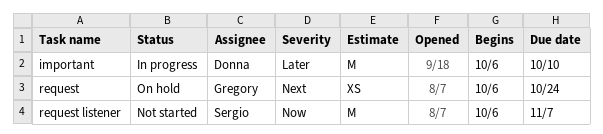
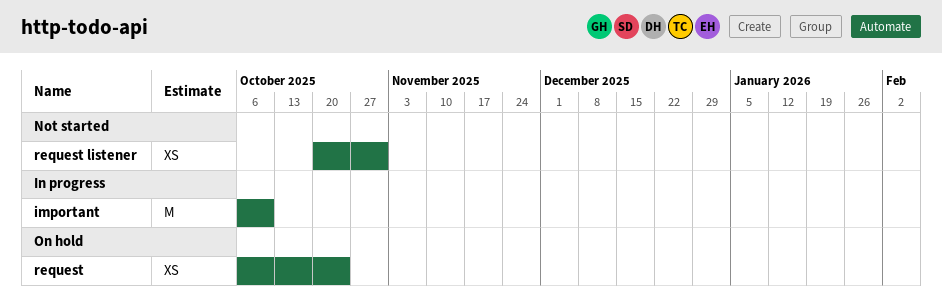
request listener, estimate: M -> XS
request listener, start: Oct 6 -> Oct 20
request listener, due: Nov 7 -> Oct 31

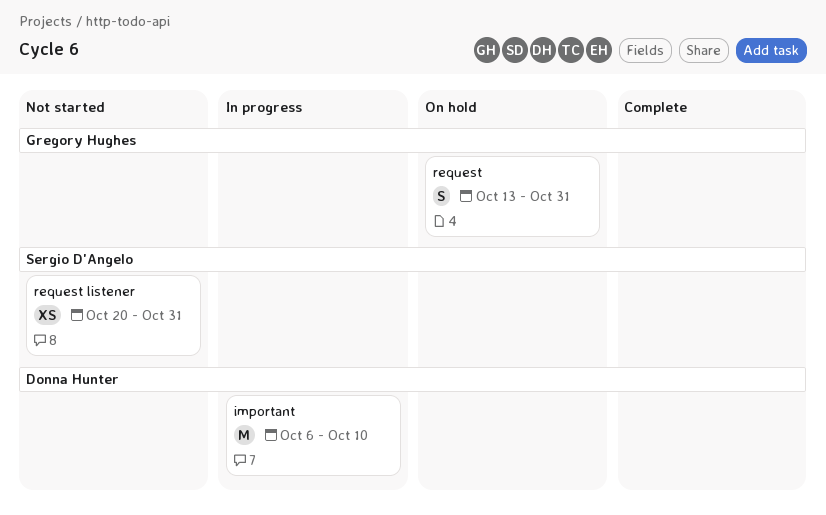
request, estimate: XS -> S
request, start: Oct 6 -> Oct 13
request, due: Oct 24 -> Oct 31

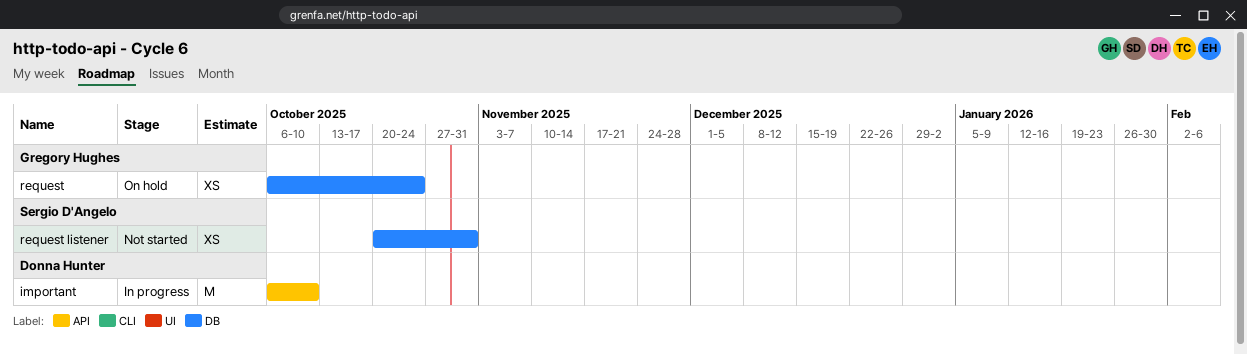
request, estimate: S -> XS
request, start: Oct 13 -> Oct 6
request, due: Oct 31 -> Oct 24

